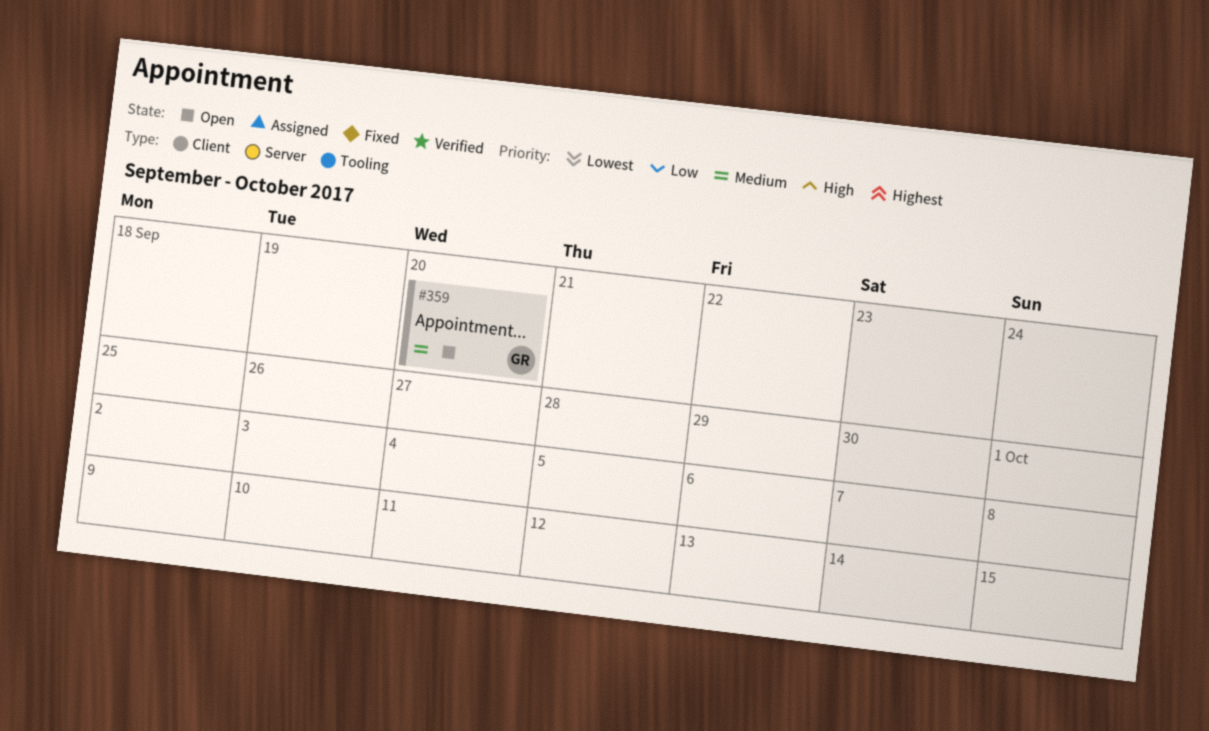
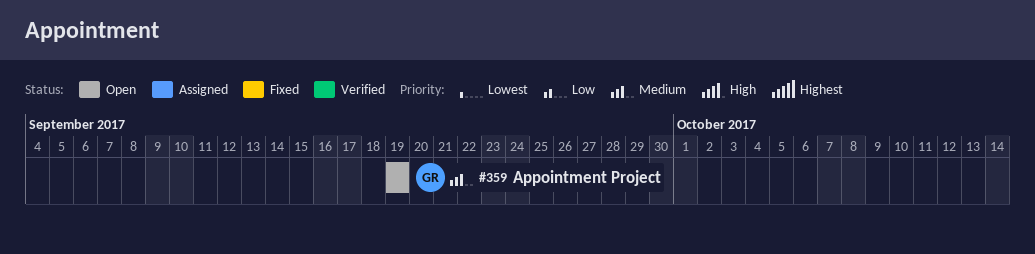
#359, due: Sep 20 -> Sep 19

